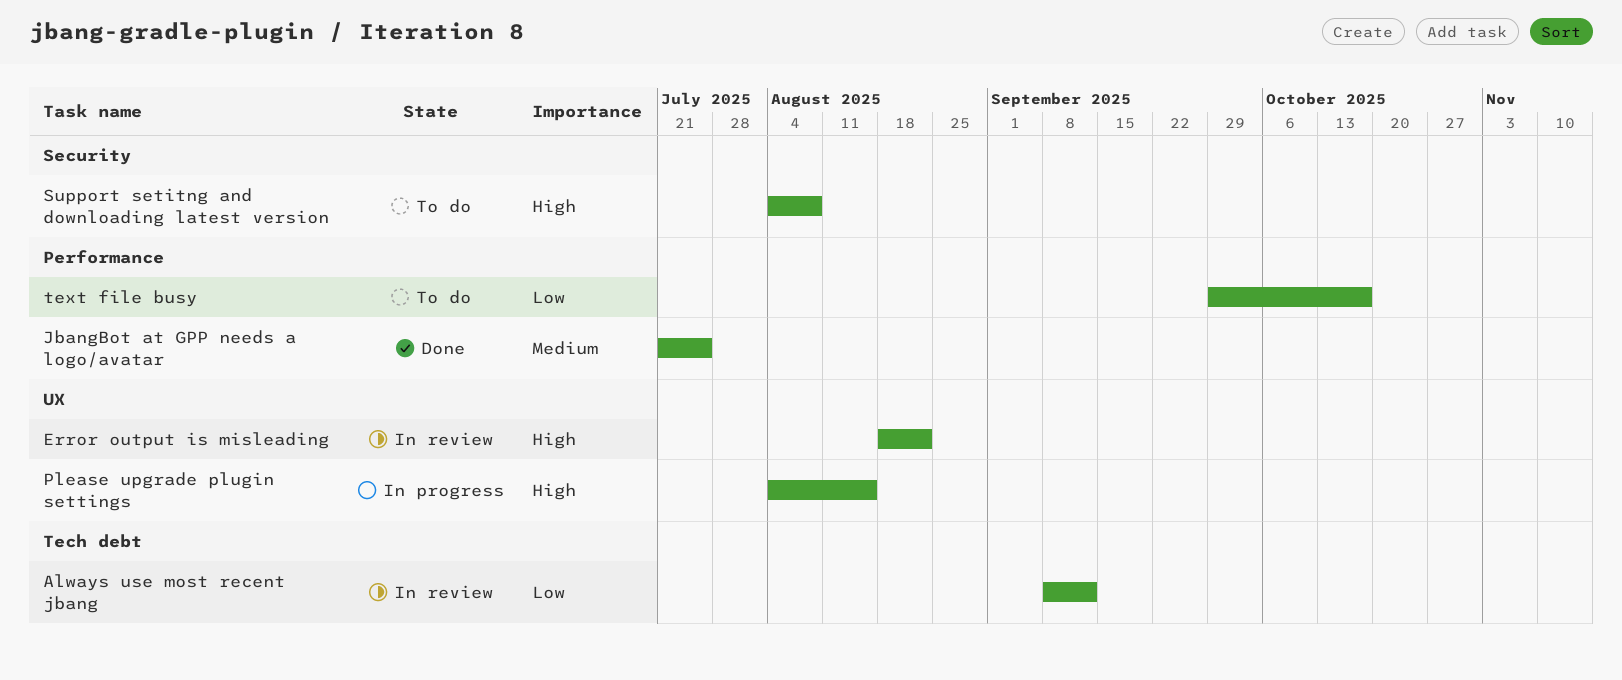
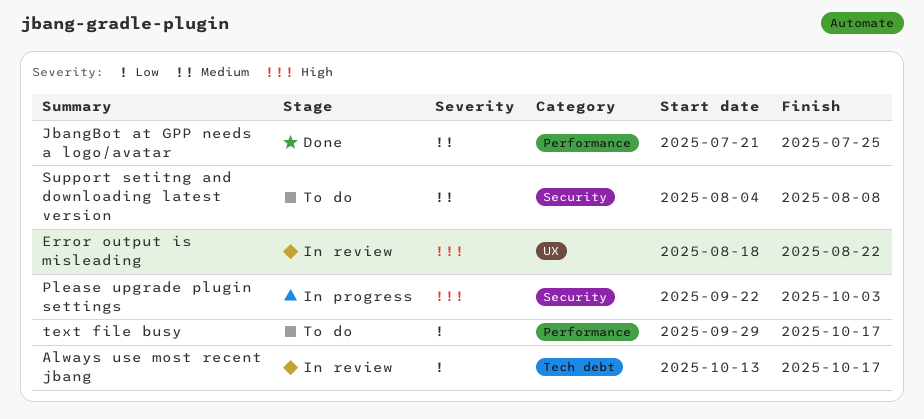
Always use most recent jbang, start: Sep 8 -> Oct 13
Always use most recent jbang, due: Sep 12 -> Oct 17
Please upgrade plugin settings, label: UX -> Security
Please upgrade plugin settings, start: Aug 4 -> Sep 22
Please upgrade plugin settings, due: Aug 15 -> Oct 3
Support setitng and downloading latest version, priority: High -> Medium

